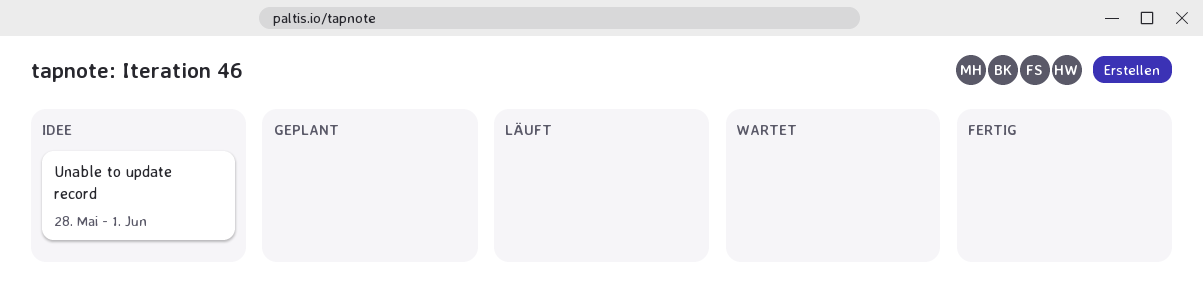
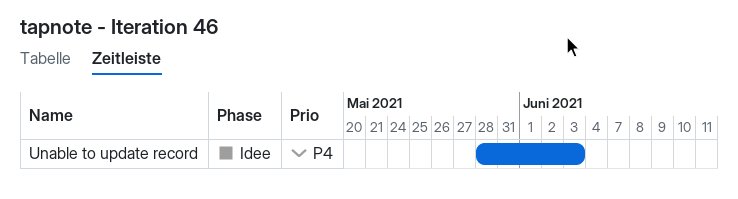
Unable to update record, due: Jun 1 -> Jun 3

